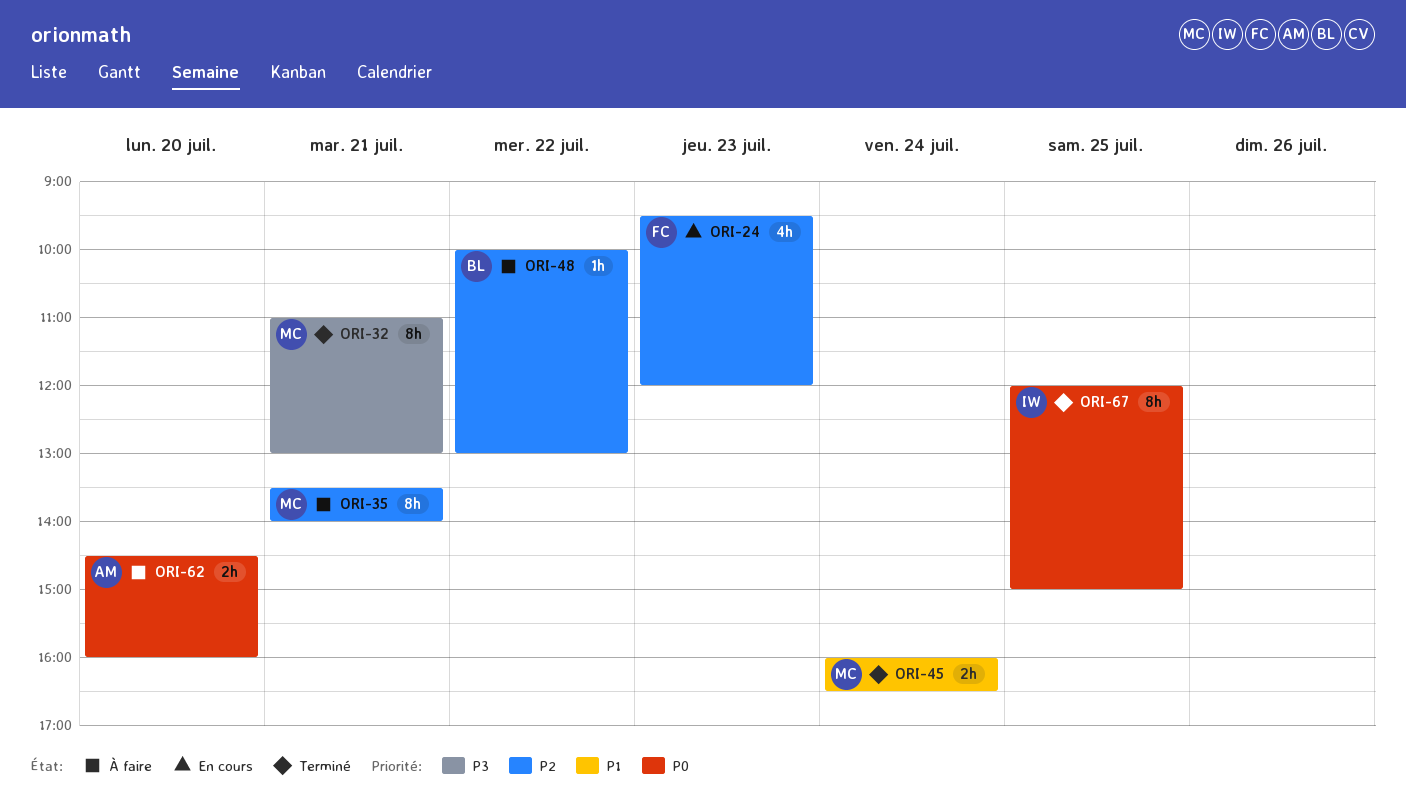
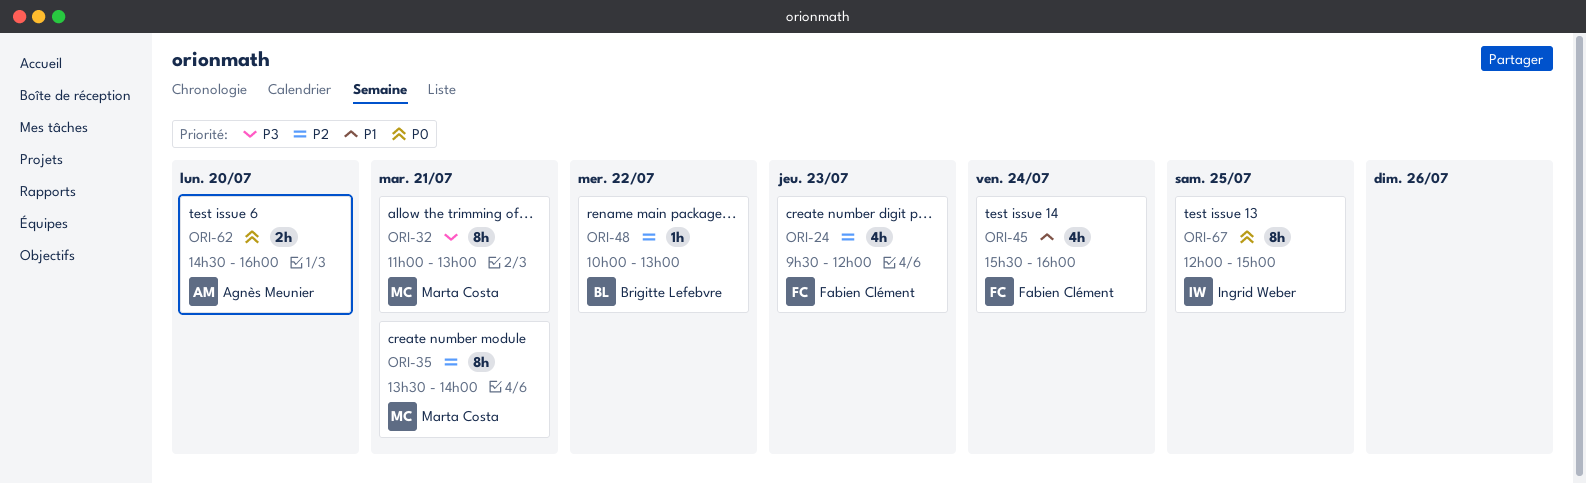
ORI-45, owner: Marta Costa -> Fabien Clément
ORI-45, estimate: 2h -> 4h
ORI-45, begins: 16:00 -> 15:30
ORI-45, ends: 16:30 -> 16:00

